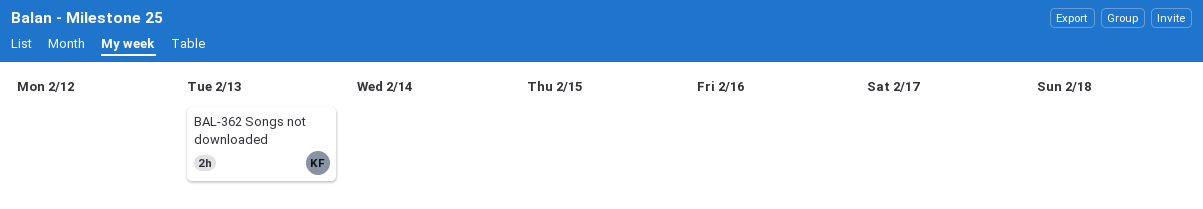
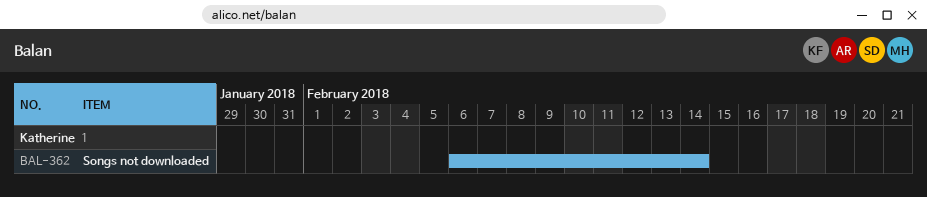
BAL-362, due: Feb 13 -> Feb 14

